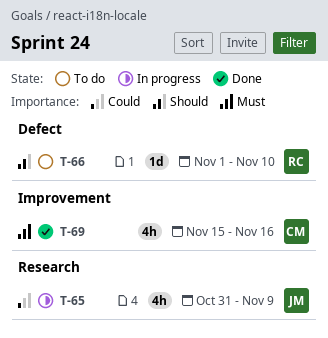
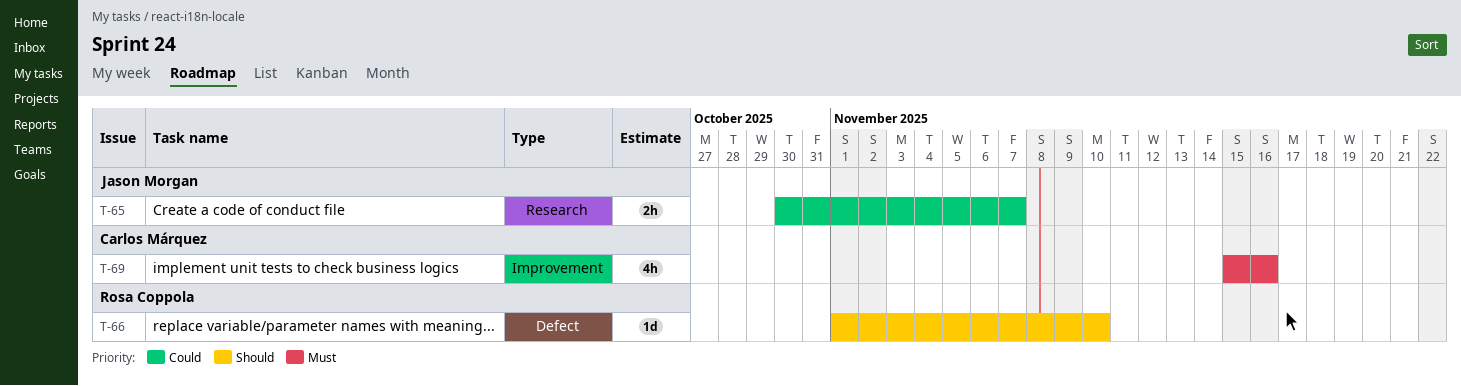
T-65, estimate: 4h -> 2h
T-65, start: Oct 31 -> Oct 30
T-65, due: Nov 9 -> Nov 7

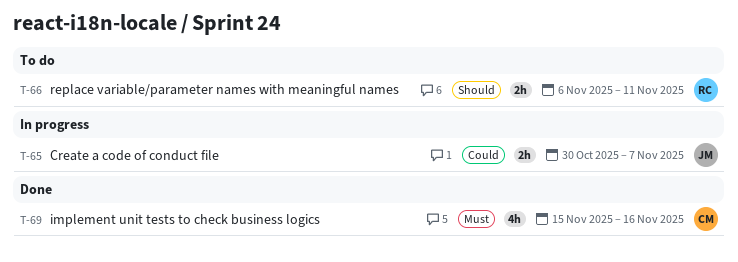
T-66, estimate: 1d -> 2h
T-66, start: Nov 1 -> Nov 6
T-66, due: Nov 10 -> Nov 11

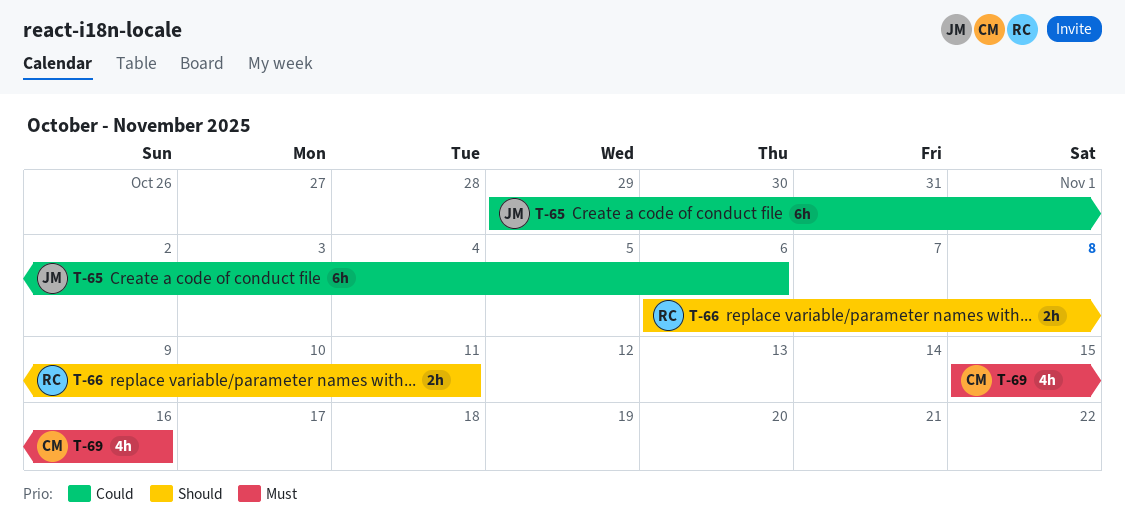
T-65, estimate: 2h -> 6h
T-65, start: Oct 30 -> Oct 29
T-65, due: Nov 7 -> Nov 6

